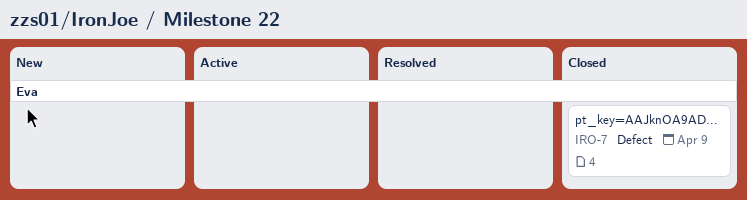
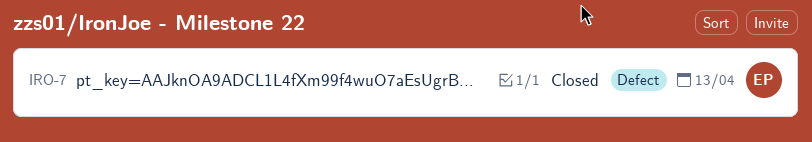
IRO-7, due: Apr 9 -> Apr 13

